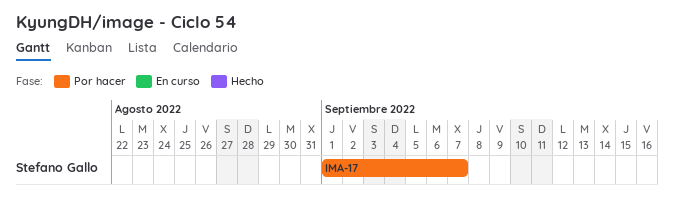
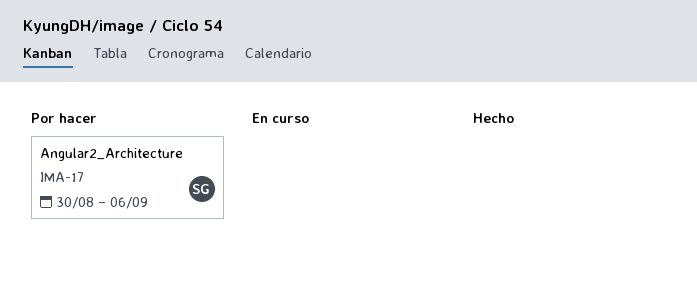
IMA-17, start: Sep 1 -> Aug 30
IMA-17, due: Sep 7 -> Sep 6

